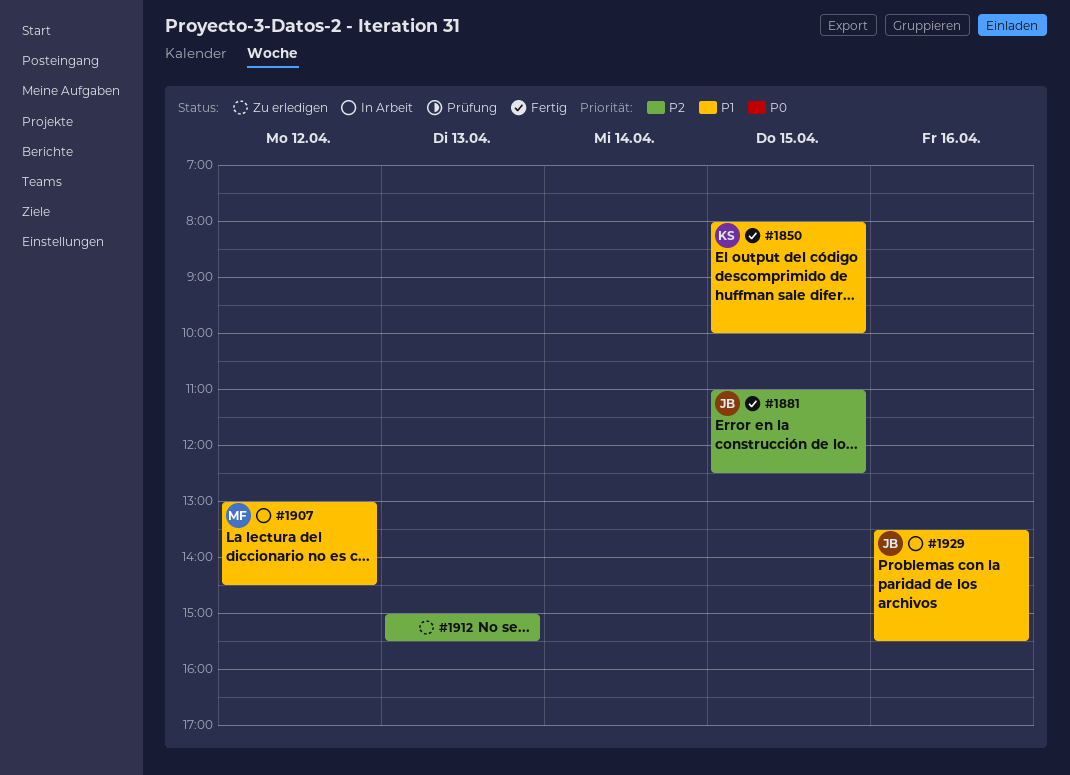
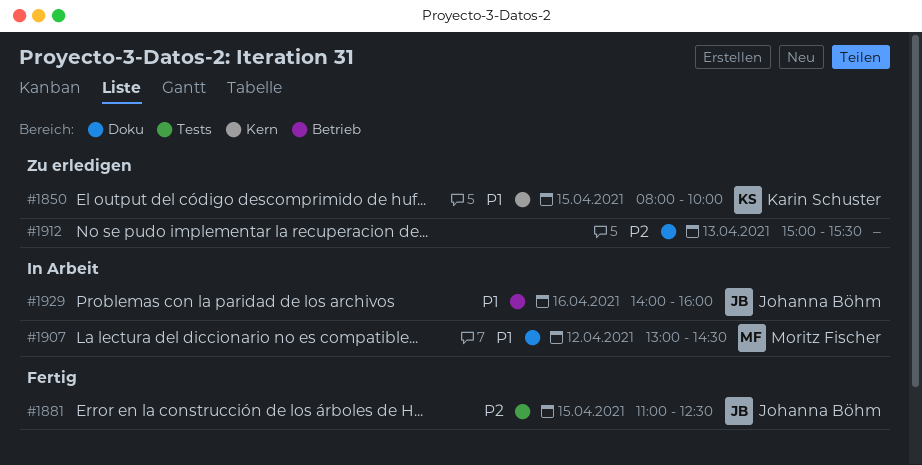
#1850, status: Fertig -> Zu erledigen
#1929, begins: 13:30 -> 14:00
#1929, ends: 15:30 -> 16:00

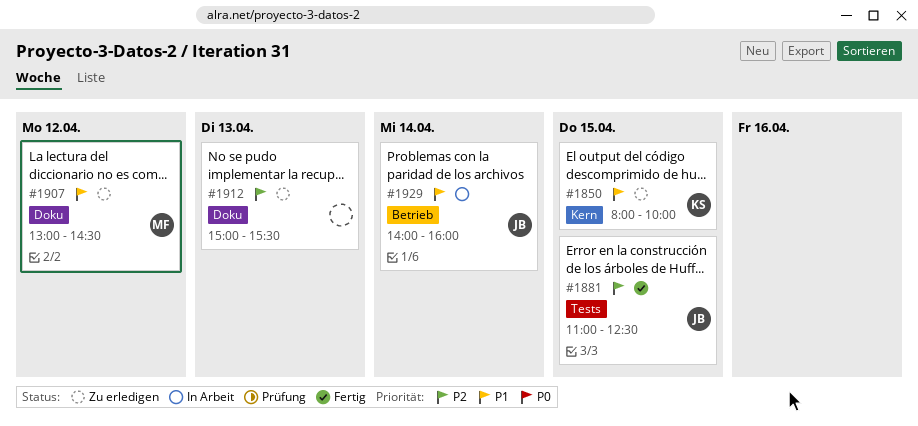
#1907, status: In Arbeit -> Zu erledigen
#1929, day: Apr 16 -> Apr 14

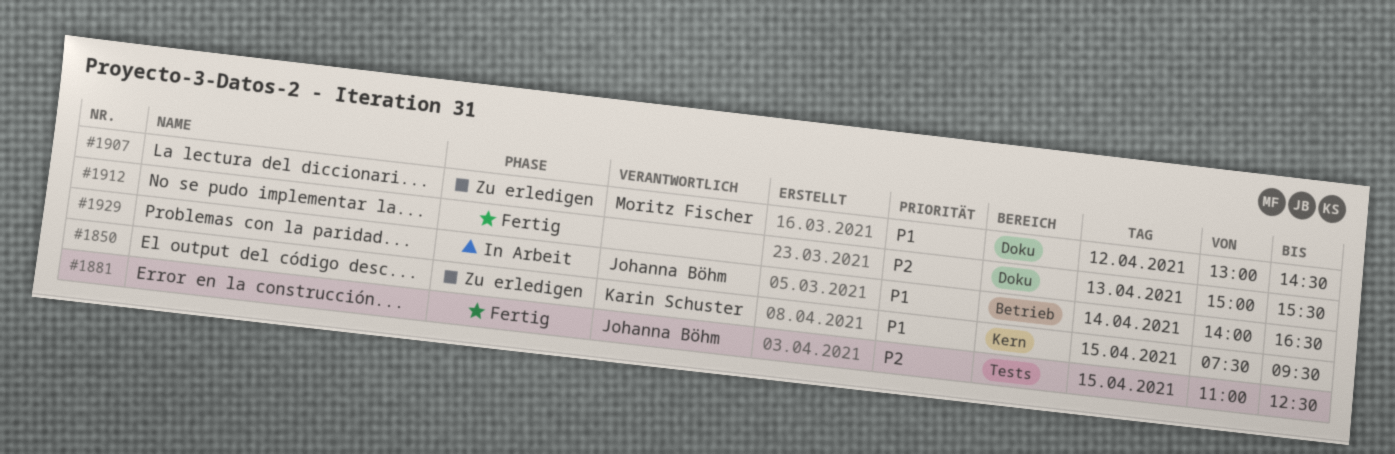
#1850, begins: 08:00 -> 07:30
#1850, ends: 10:00 -> 09:30
#1912, status: Zu erledigen -> Fertig
#1929, ends: 16:00 -> 16:30

